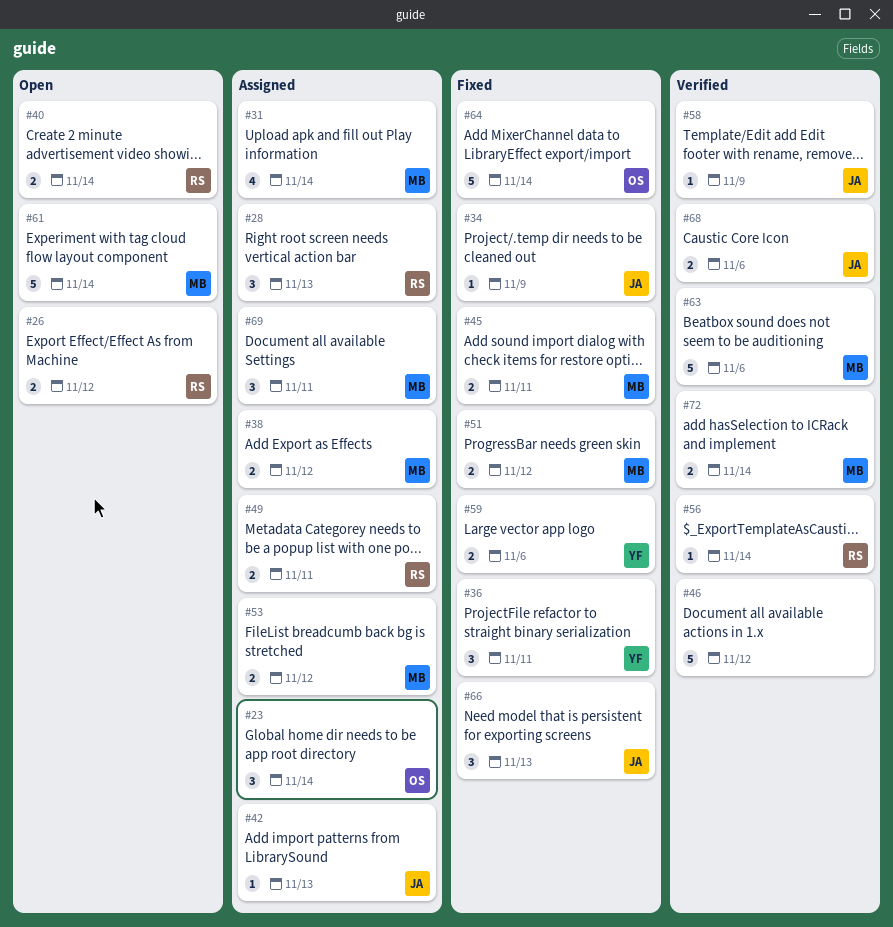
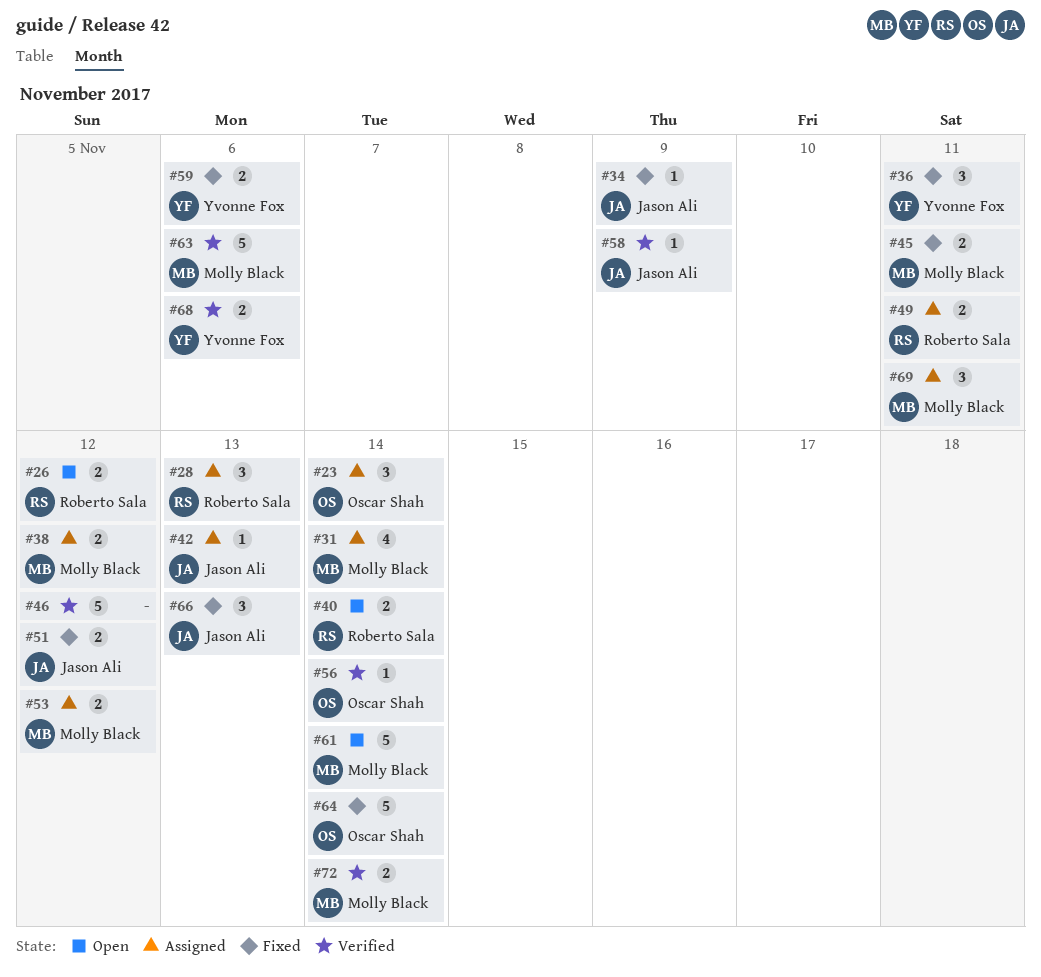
#51, owner: Molly Black -> Jason Ali
#56, owner: Roberto Sala -> Oscar Shah
#68, owner: Jason Ali -> Yvonne Fox

